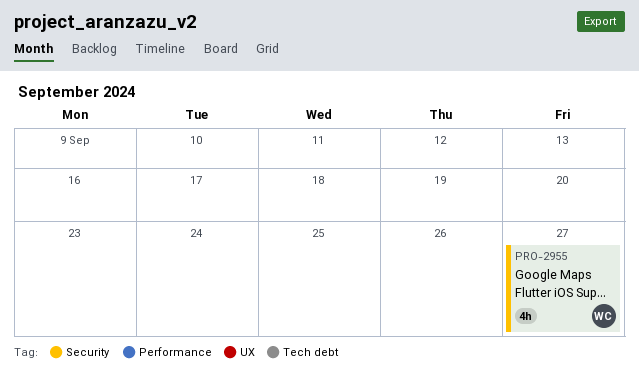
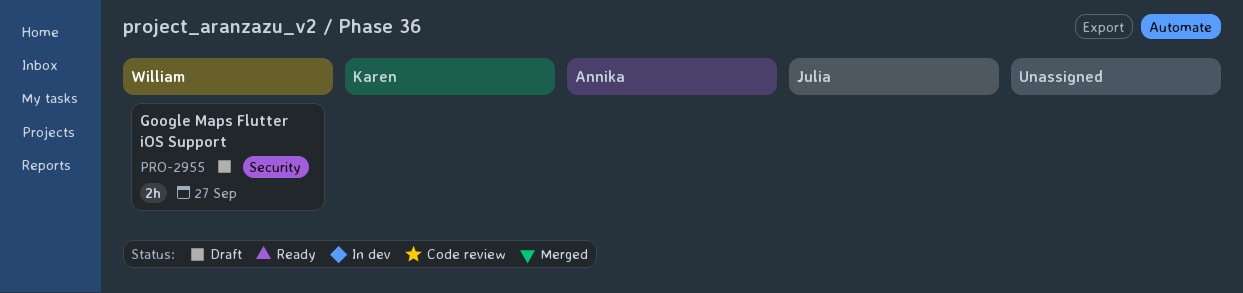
PRO-2955, estimate: 4h -> 2h

